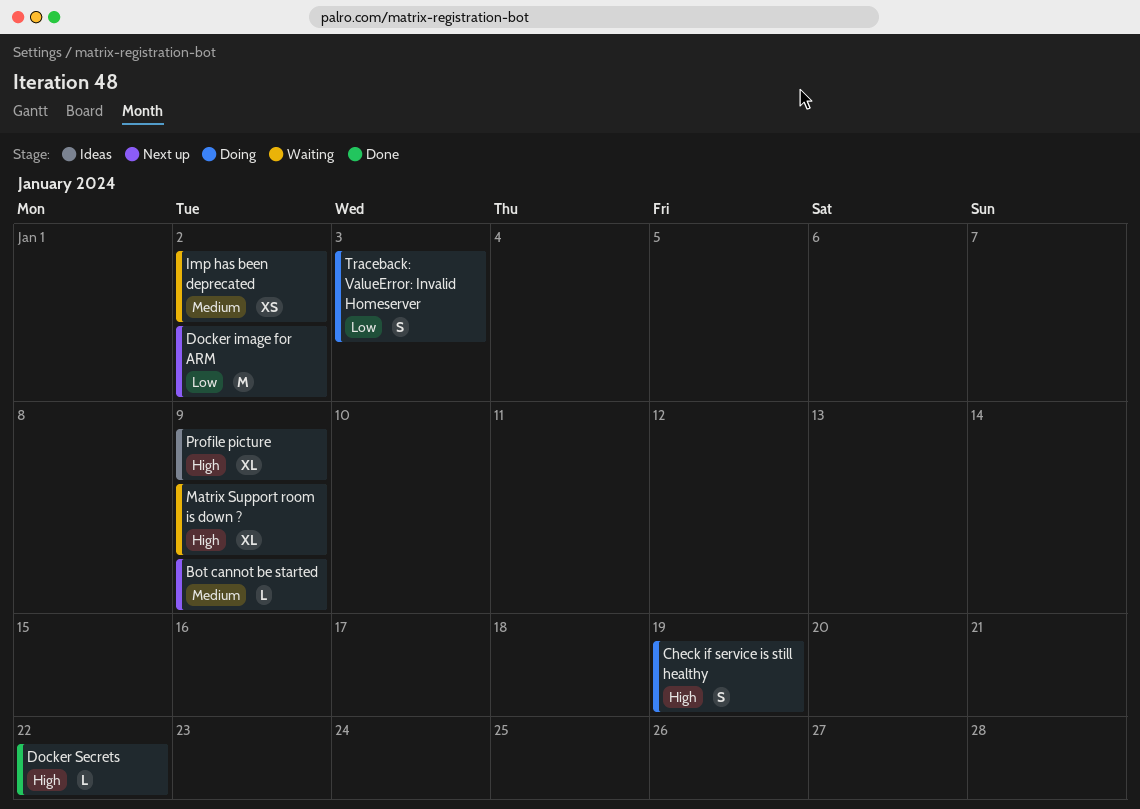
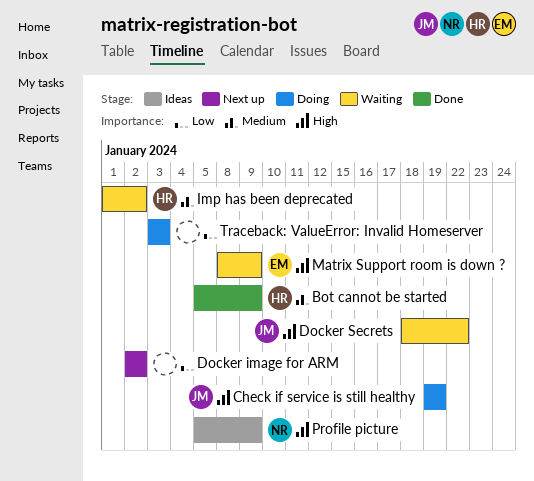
Bot cannot be started, status: Next up -> Done
Docker Secrets, status: Done -> Waiting

